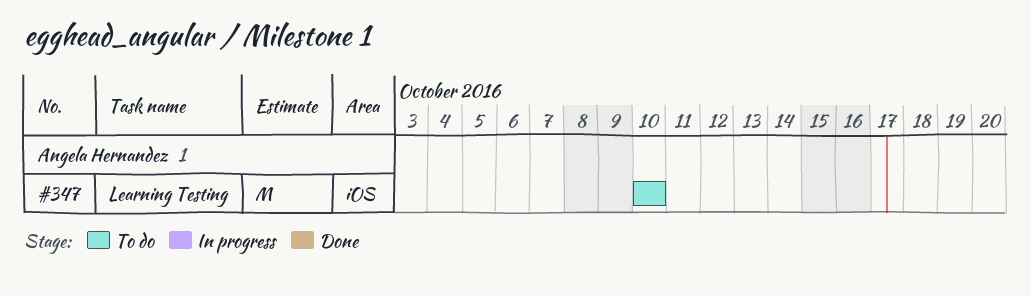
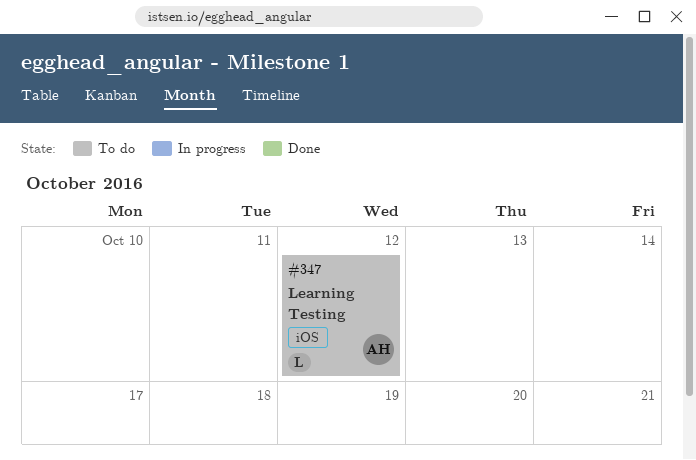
#347, estimate: M -> L
#347, due: Oct 10 -> Oct 12

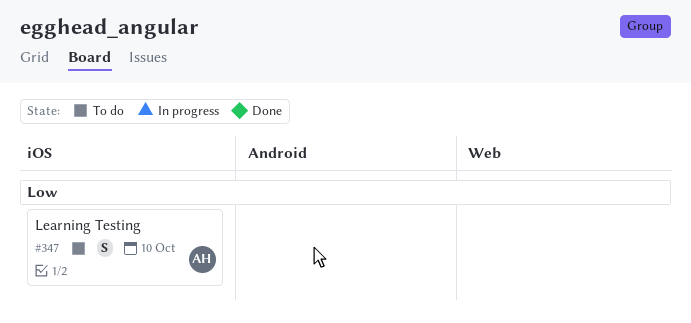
#347, estimate: L -> S
#347, due: Oct 12 -> Oct 10

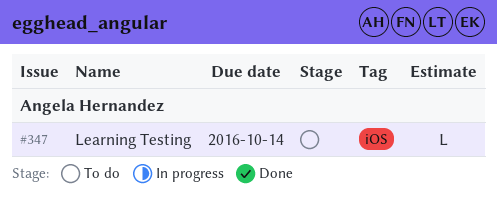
#347, estimate: S -> L
#347, due: Oct 10 -> Oct 14

